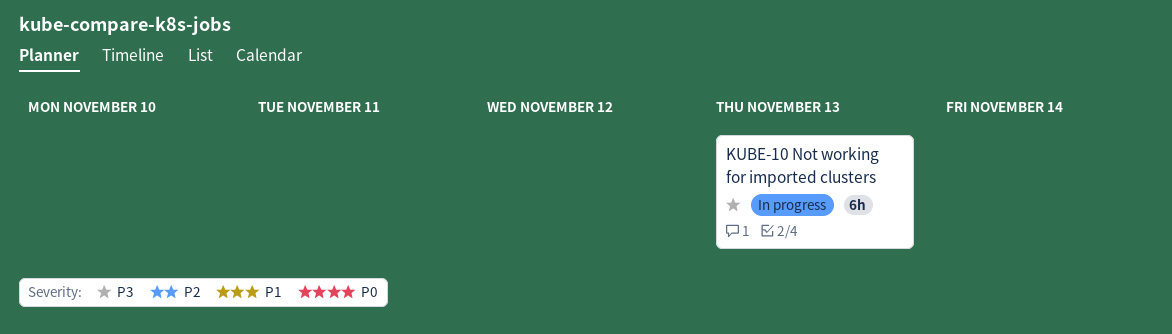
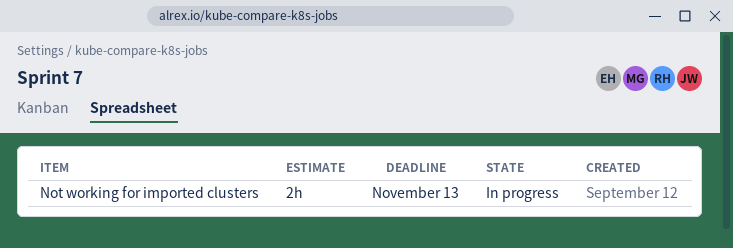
Not working for imported clusters, estimate: 6h -> 2h

